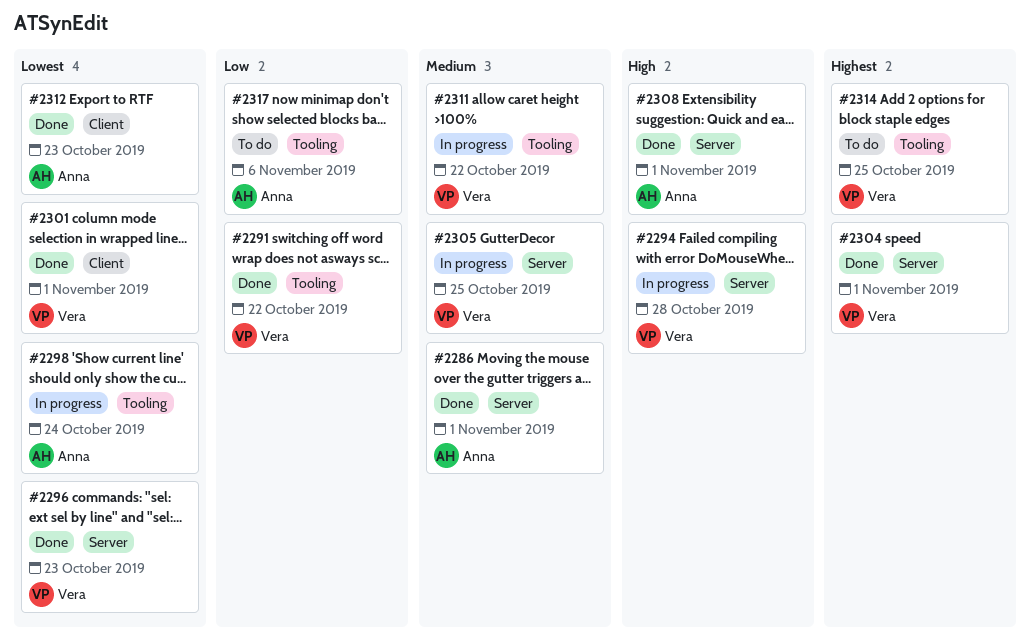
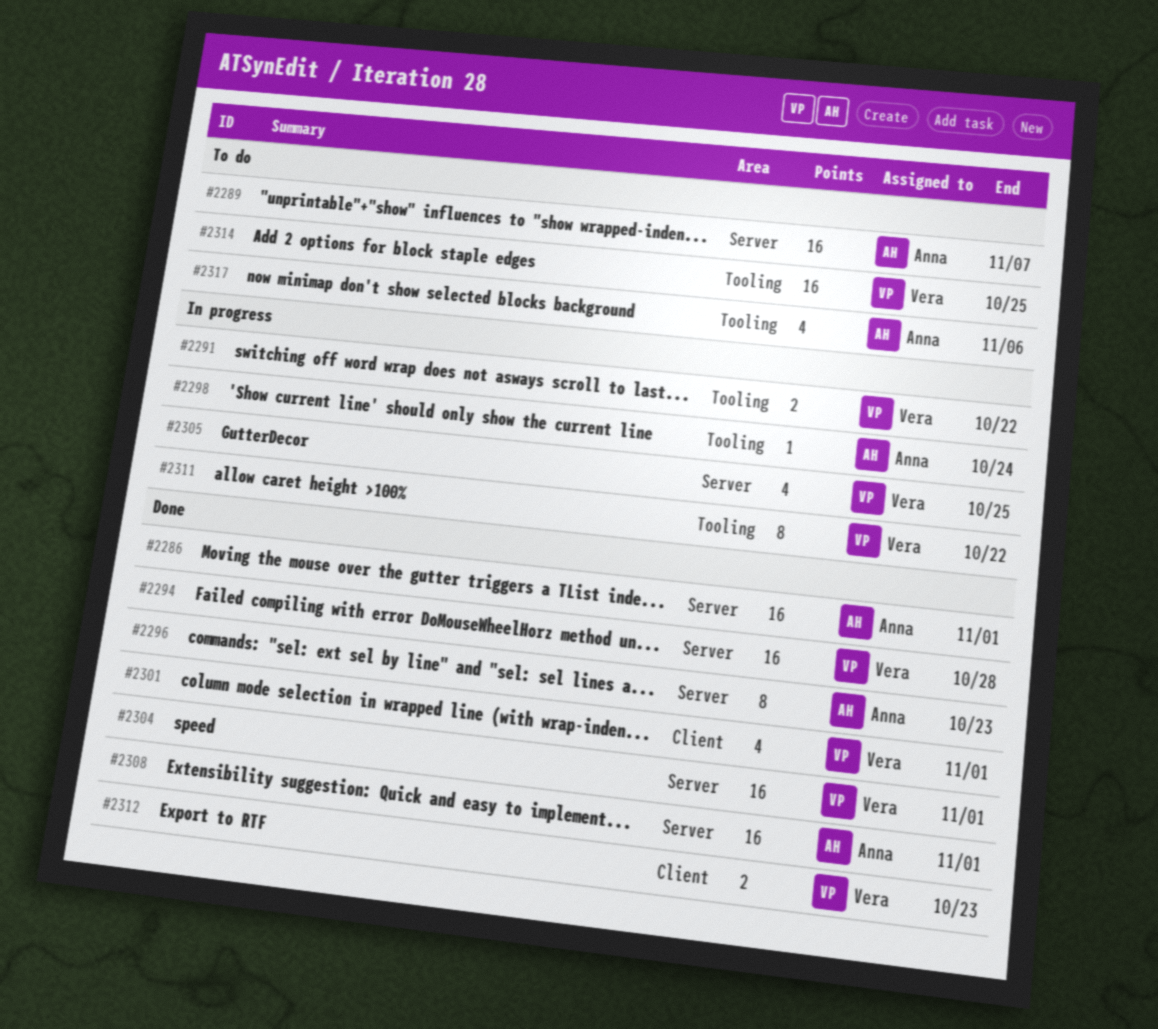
#2289: none -> present
#2291, status: Done -> In progress
#2294, status: In progress -> Done
#2296, owner: Vera -> Anna
#2312, owner: Anna -> Vera

